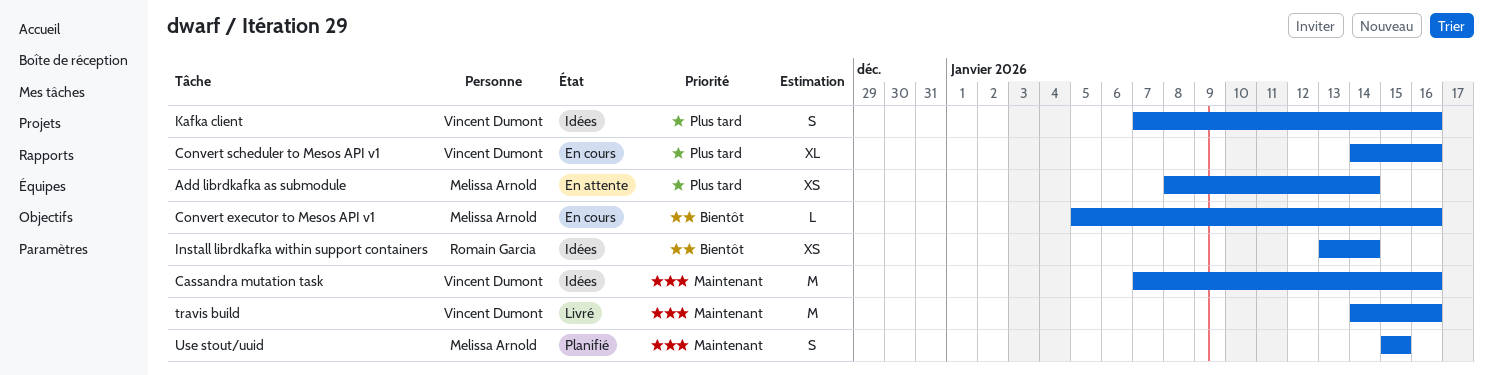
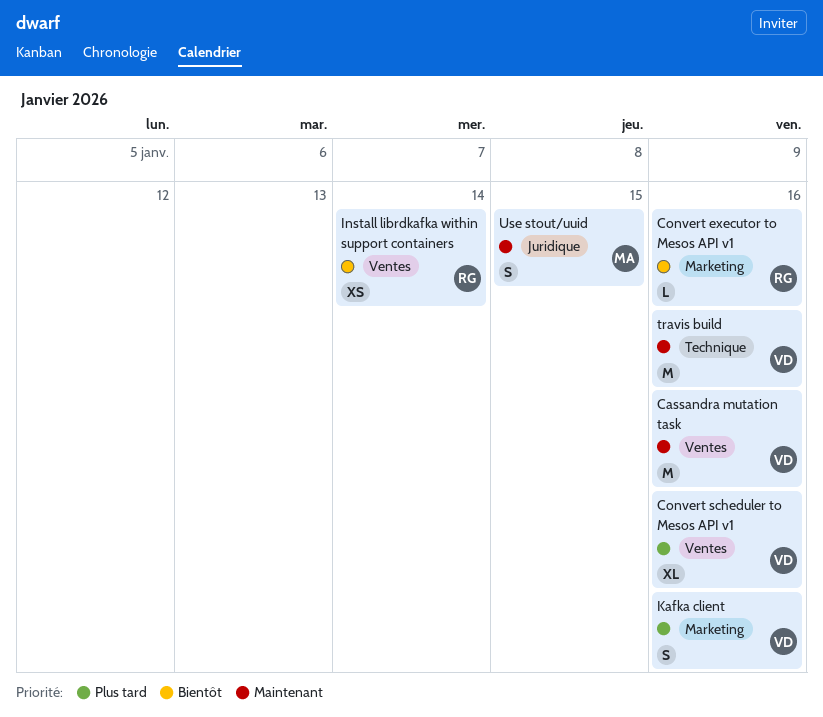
Add librdkafka as submodule: present -> none
Convert executor to Mesos API v1, owner: Melissa Arnold -> Romain Garcia

